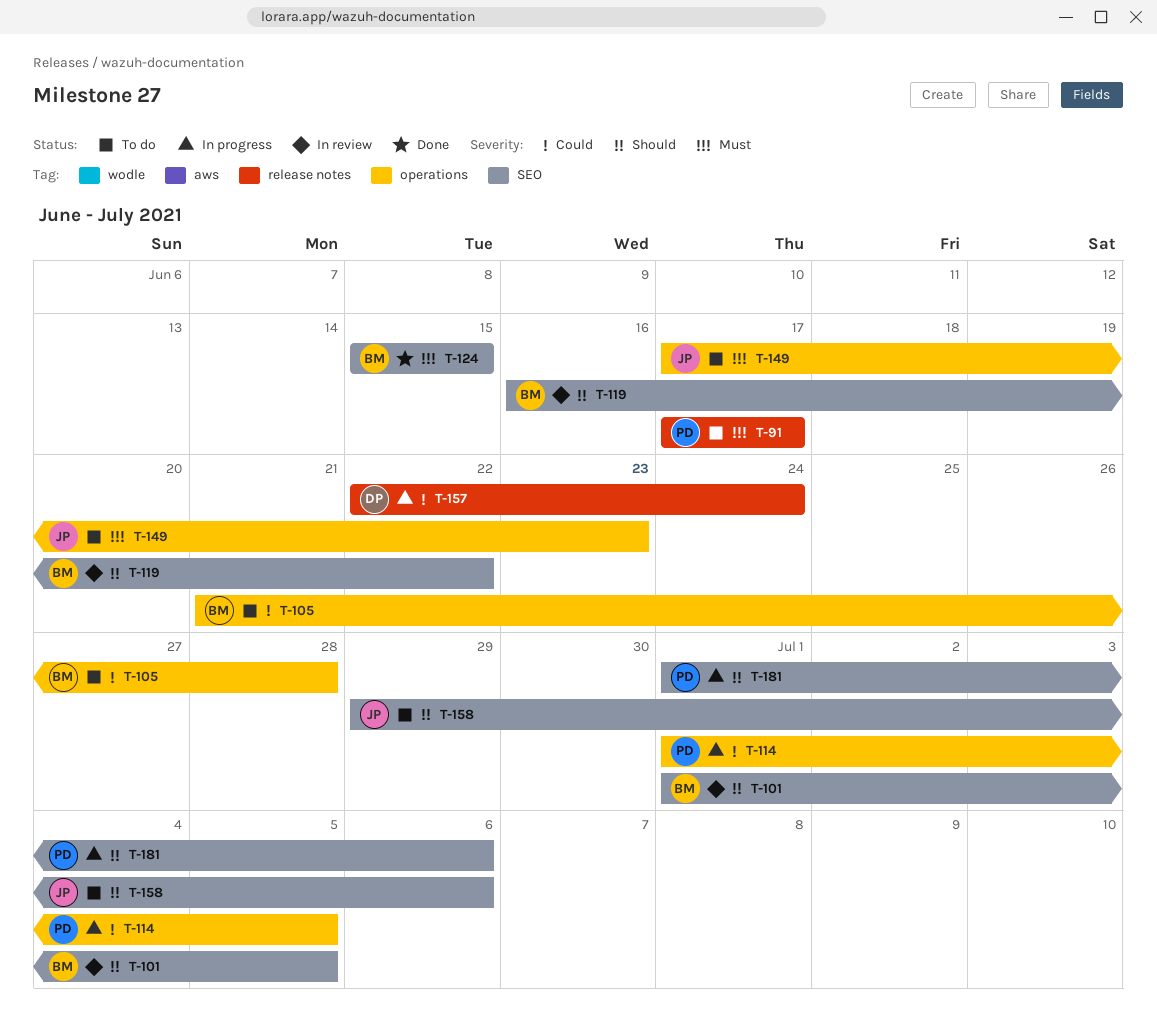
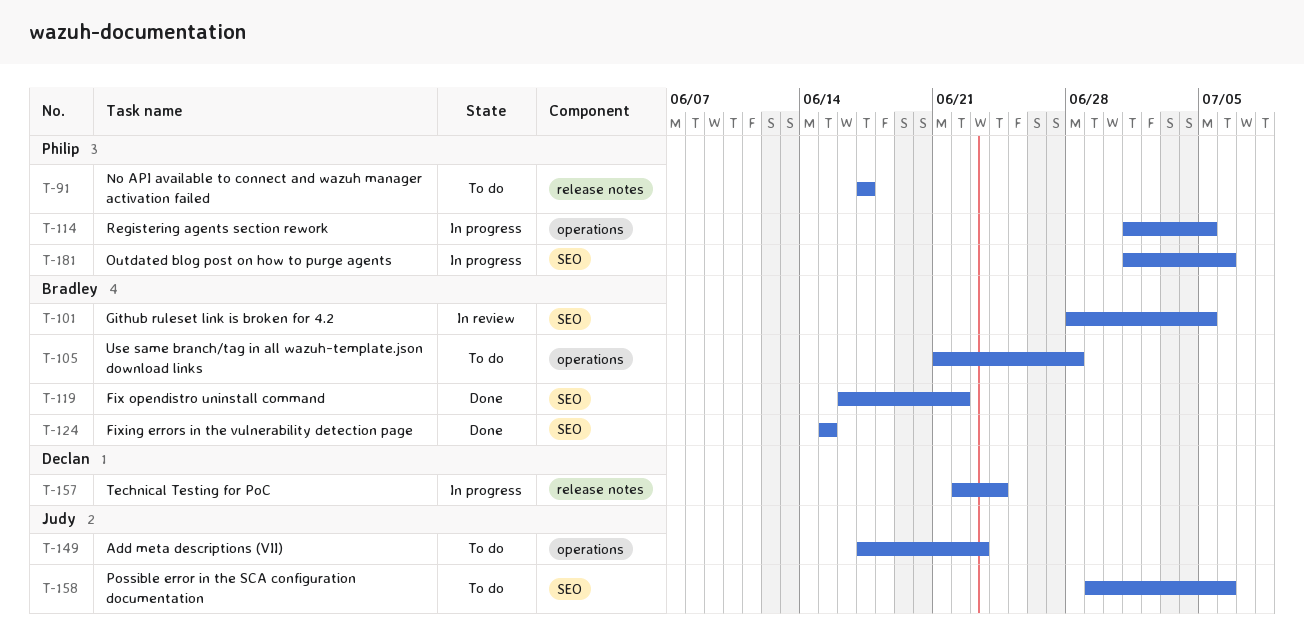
T-101, start: Jul 1 -> Jun 28
T-119, status: In review -> Done

